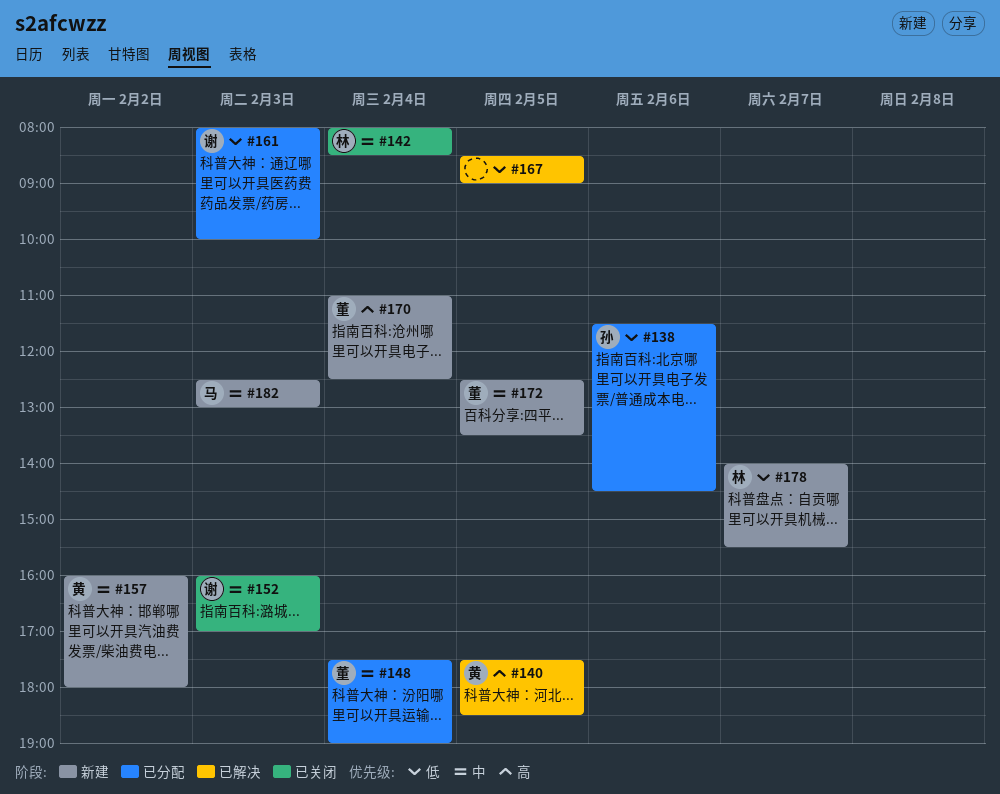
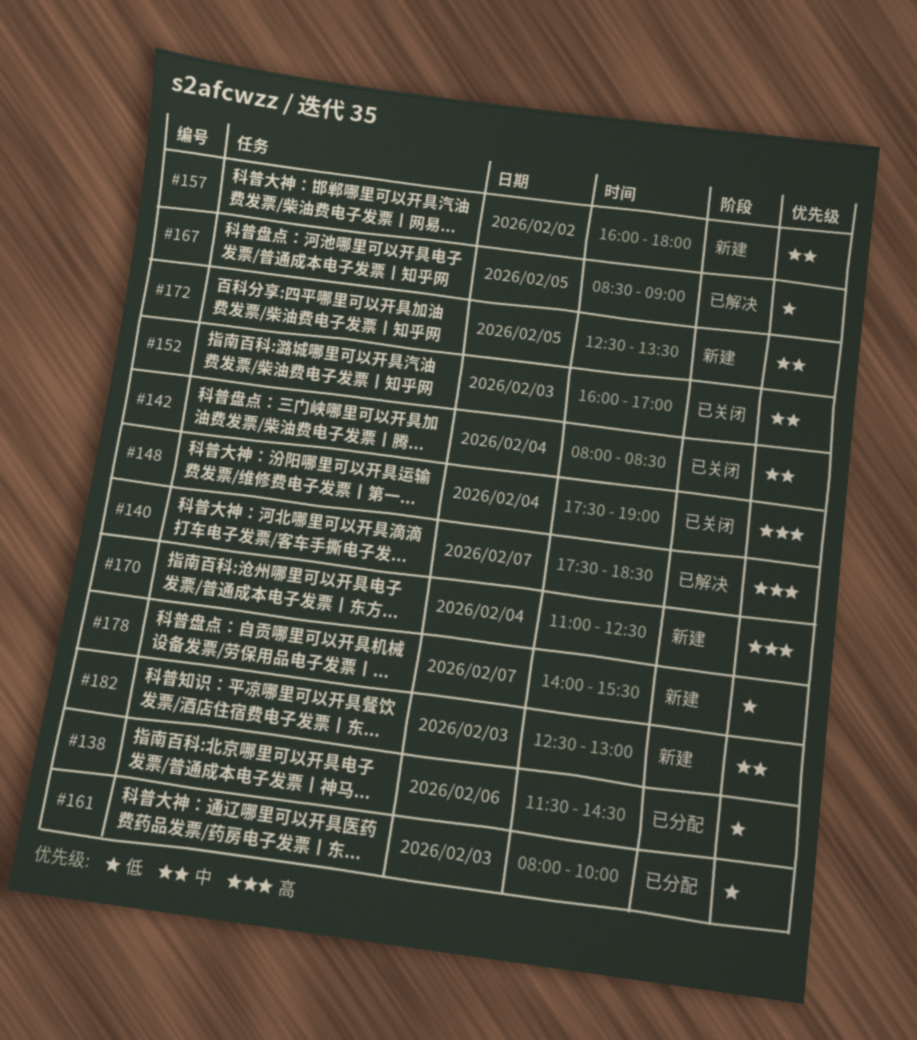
#140, day: Feb 5 -> Feb 7
#148, status: 已分配 -> 已关闭
#148, priority: 中 -> 高

